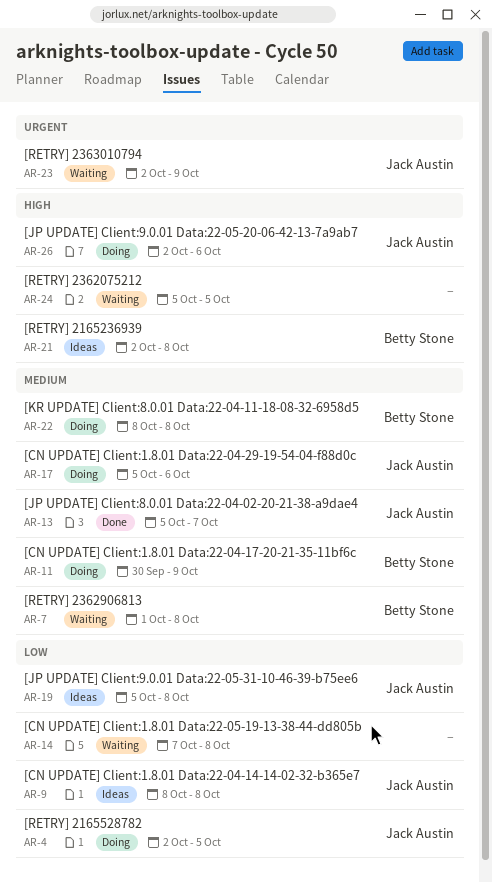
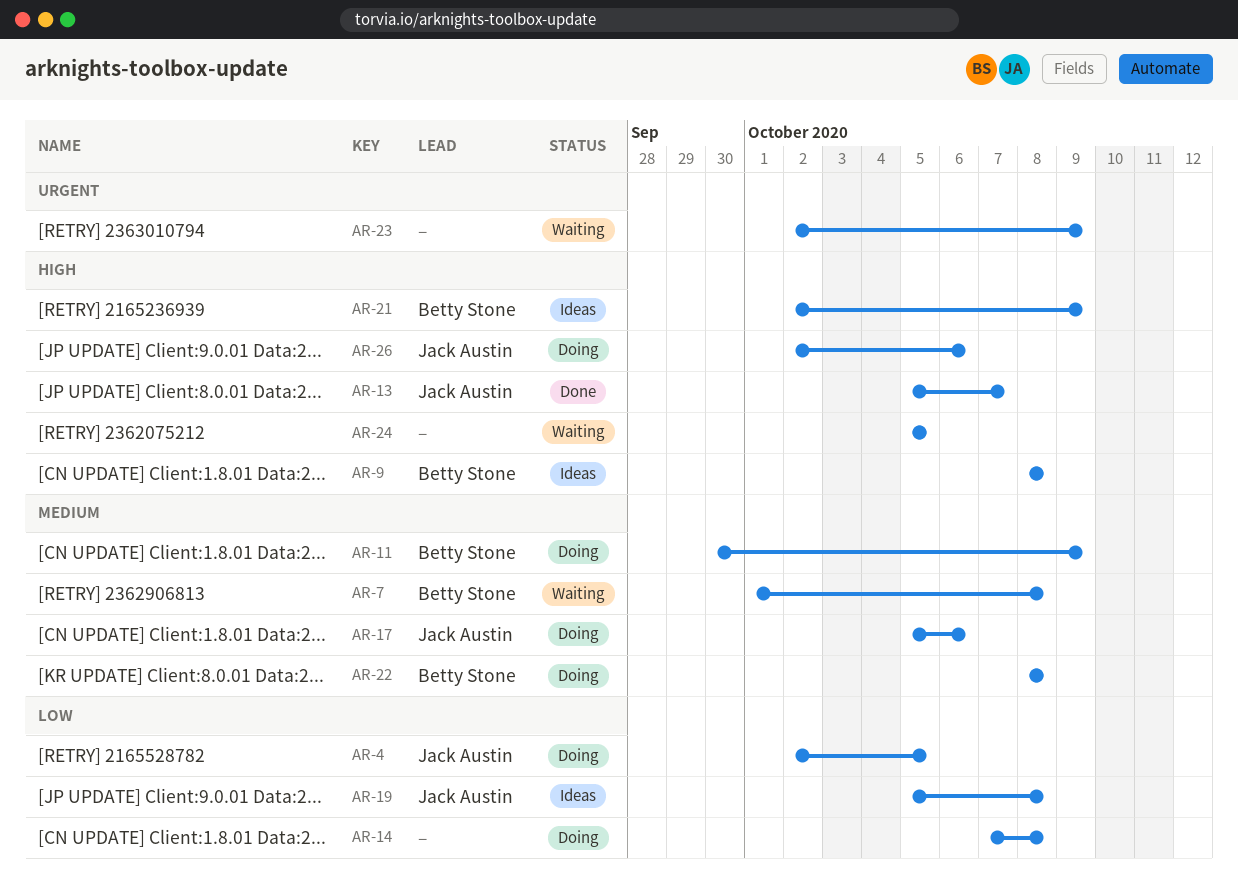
AR-9, owner: Jack Austin -> Betty Stone
AR-9, priority: Low -> High
AR-13, priority: Medium -> High
AR-14, status: Waiting -> Doing
AR-21, due: Oct 8 -> Oct 9
AR-23, owner: Jack Austin -> none

